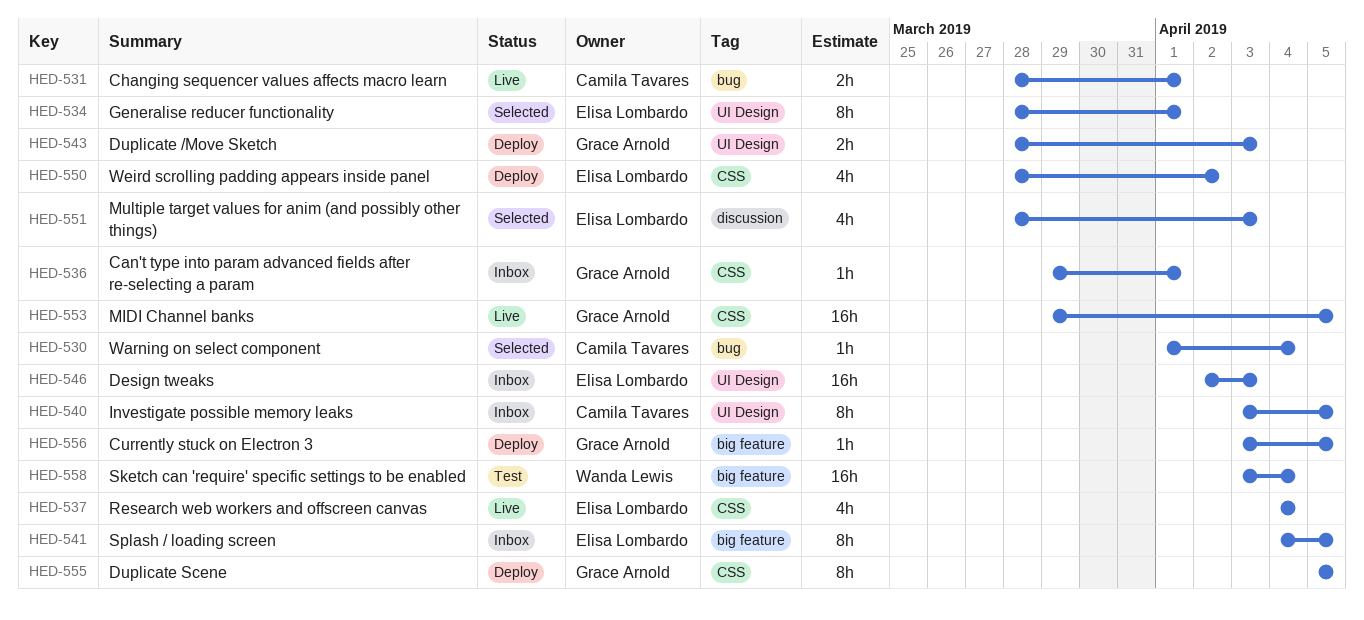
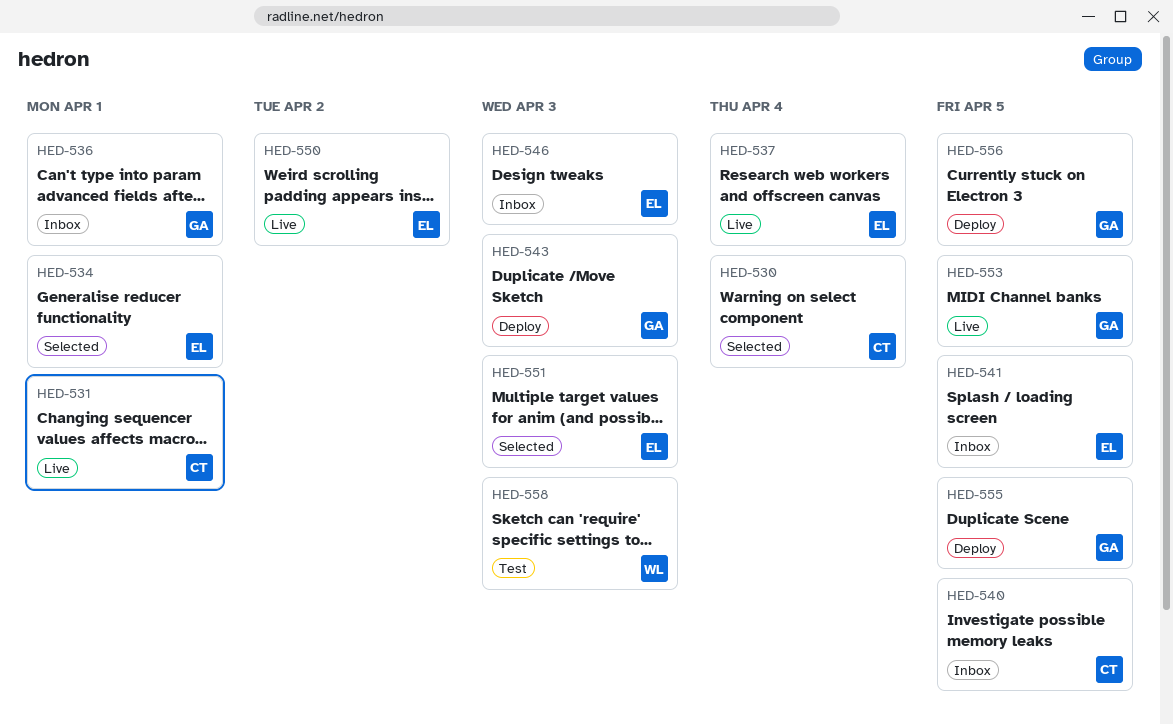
HED-550, status: Deploy -> Live
HED-558, due: Apr 4 -> Apr 3

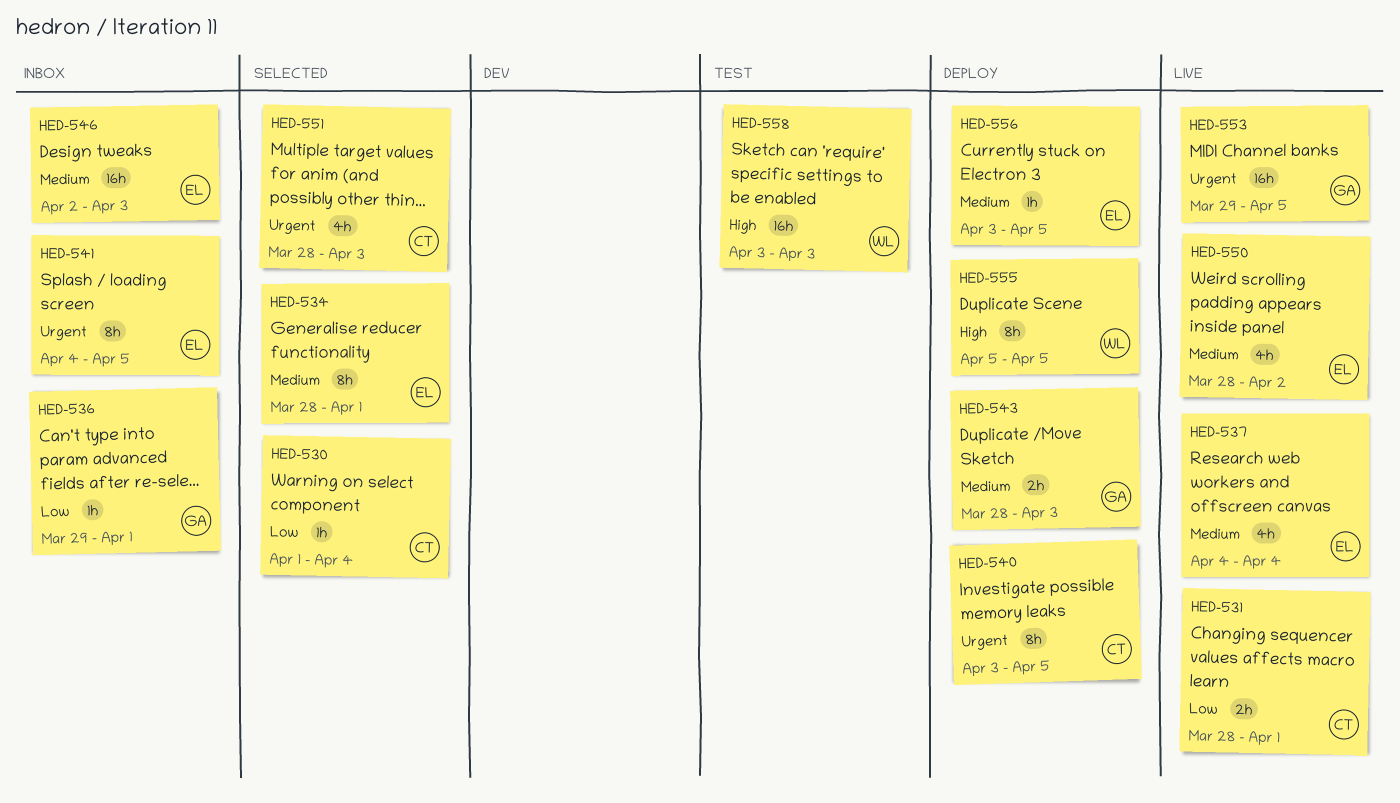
HED-540, status: Inbox -> Deploy
HED-551, owner: EL -> CT
HED-555, owner: GA -> WL
HED-556, owner: GA -> EL

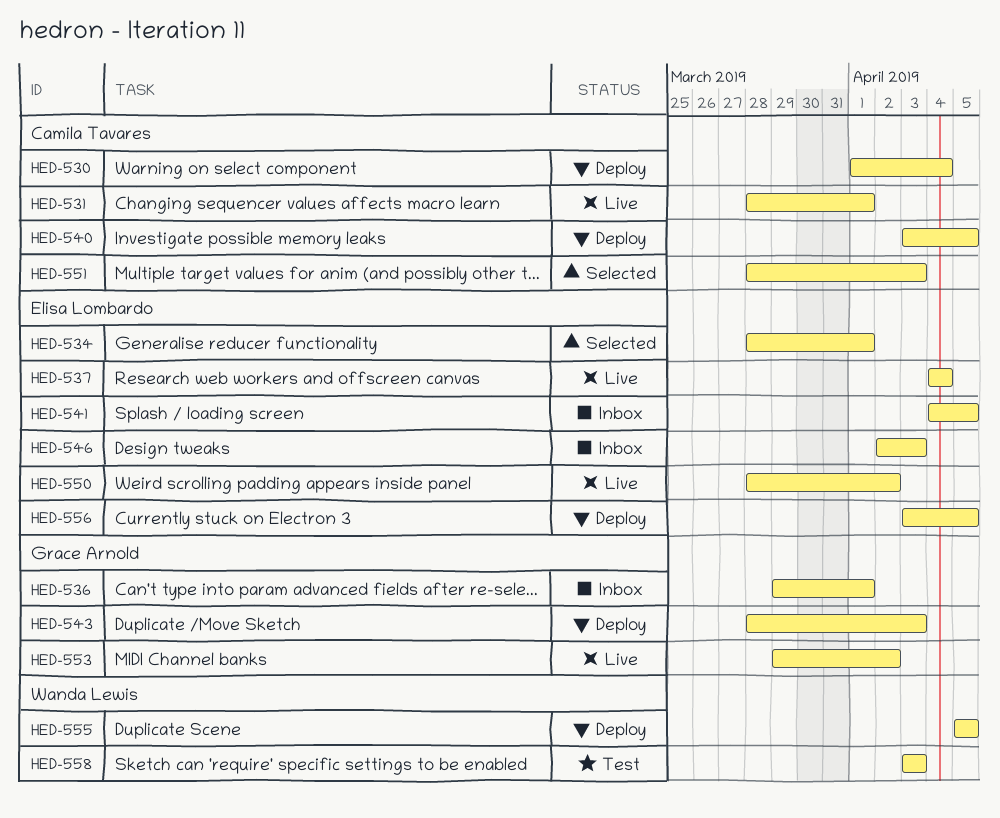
HED-530, status: Selected -> Deploy
HED-553, due: Apr 5 -> Apr 2

